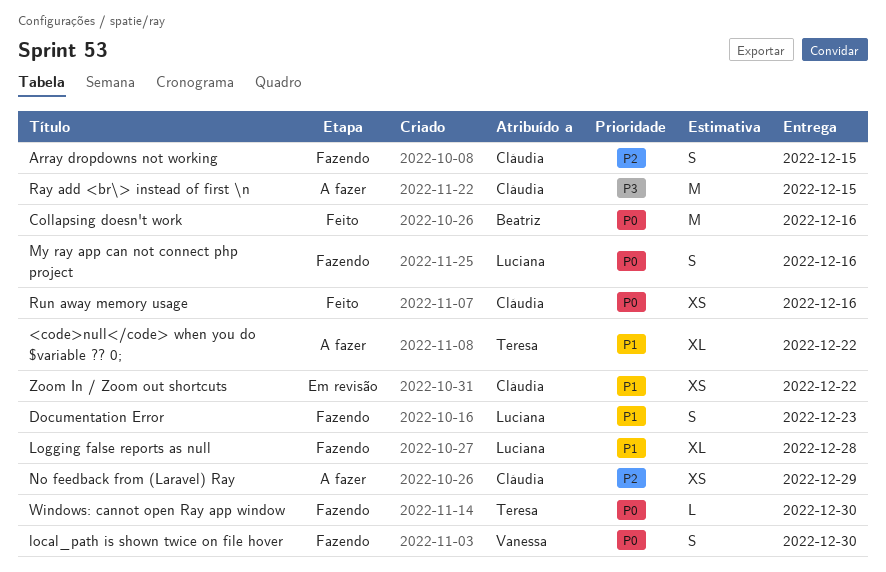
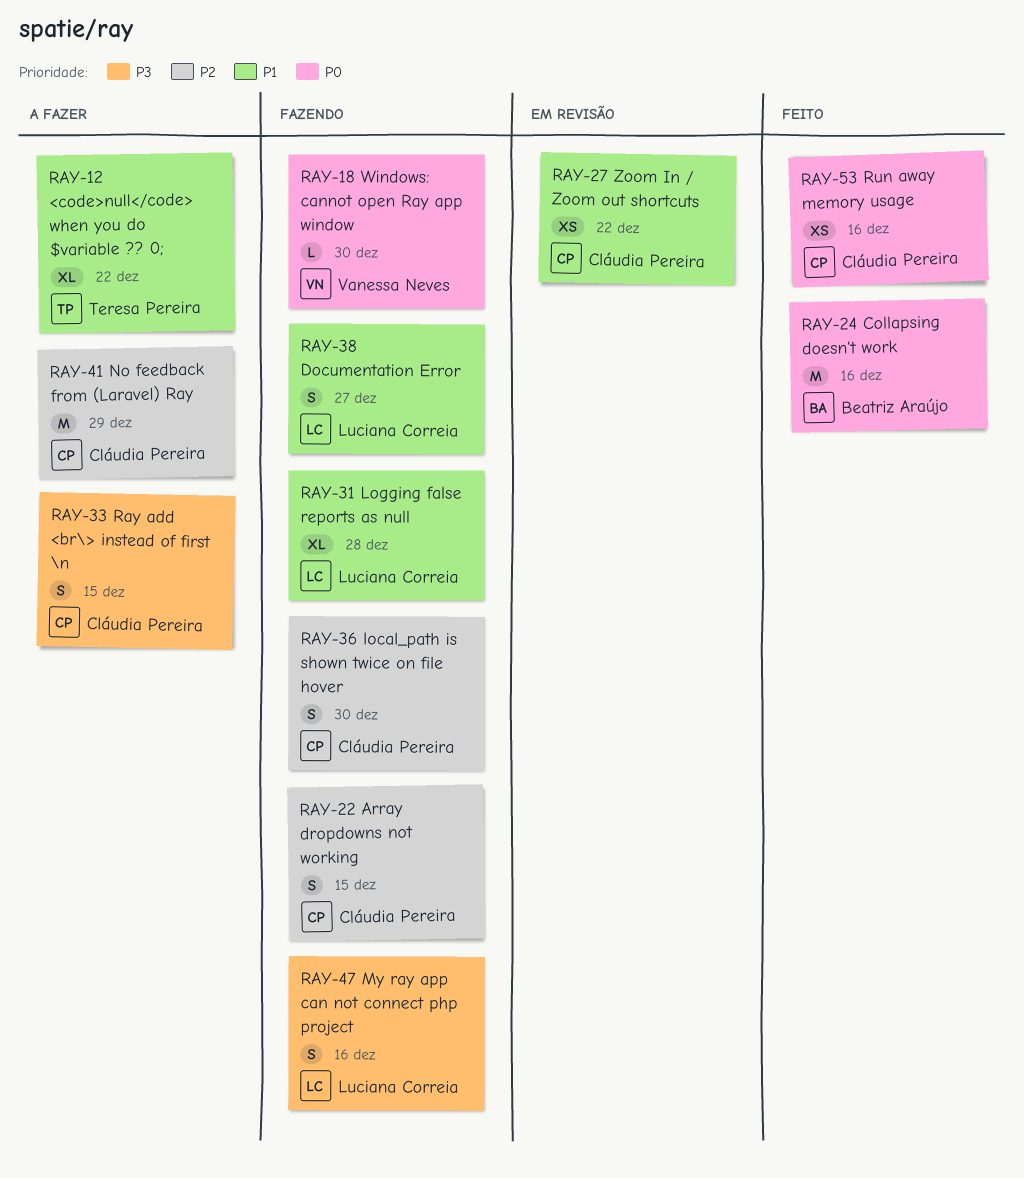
Documentation Error, due: Dec 23 -> Dec 27
local_path is shown twice on file hover, owner: Vanessa Neves -> Cláudia Pereira
local_path is shown twice on file hover, priority: P0 -> P2
My ray app can not connect php project, priority: P0 -> P3
No feedback from (Laravel) Ray, estimate: XS -> M
Ray add <br\> instead of first \n, estimate: M -> S
Windows: cannot open Ray app window, owner: Teresa Pereira -> Vanessa Neves

